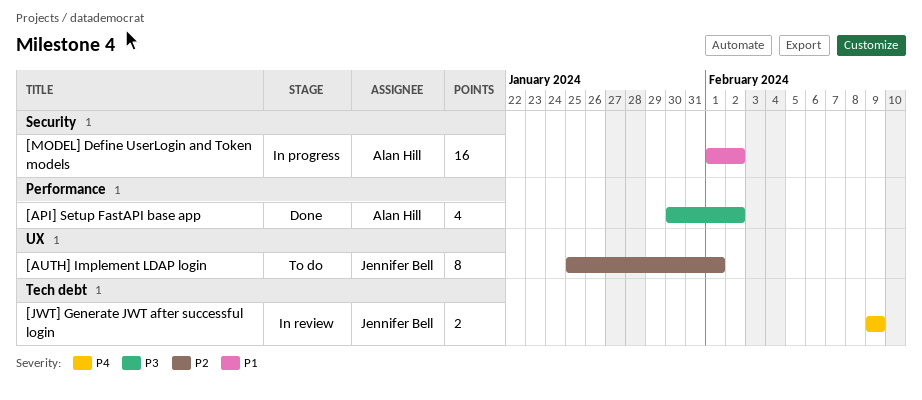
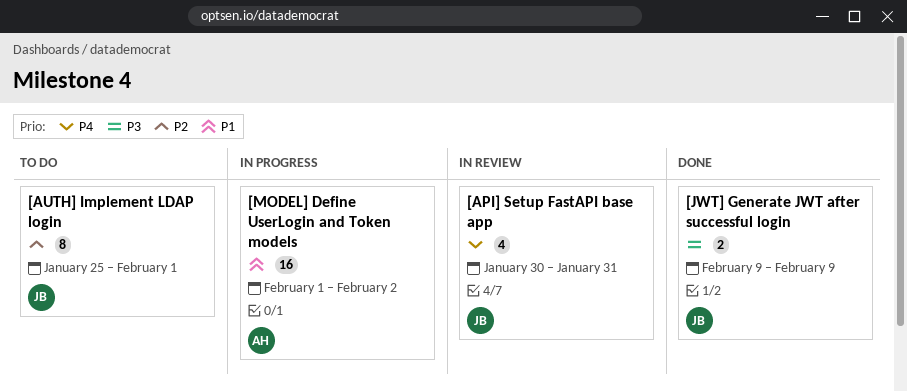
[API] Setup FastAPI base app, status: Done -> In review
[API] Setup FastAPI base app, owner: Alan Hill -> Jennifer Bell
[API] Setup FastAPI base app, priority: P3 -> P4
[API] Setup FastAPI base app, due: Feb 2 -> Jan 31
[JWT] Generate JWT after successful login, status: In review -> Done
[JWT] Generate JWT after successful login, priority: P4 -> P3

